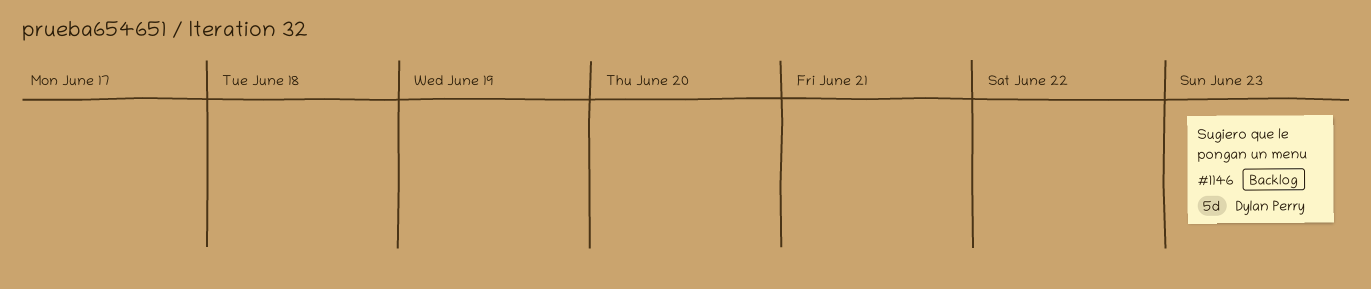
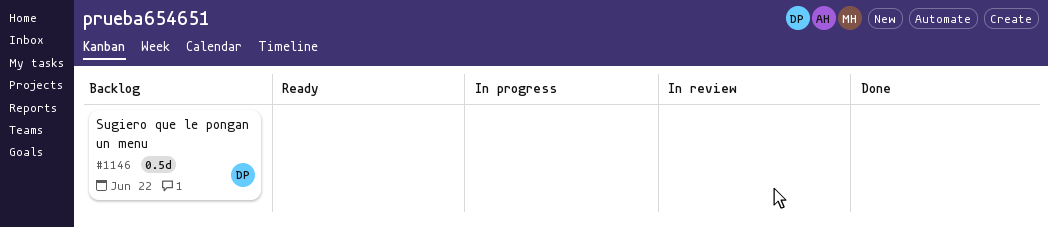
#1146, estimate: 5d -> 0.5d
#1146, due: Jun 23 -> Jun 22

